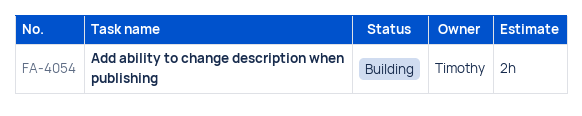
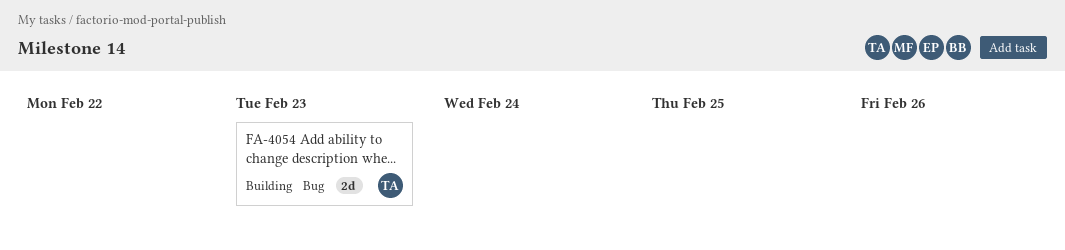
FA-4054, estimate: 2h -> 2d

